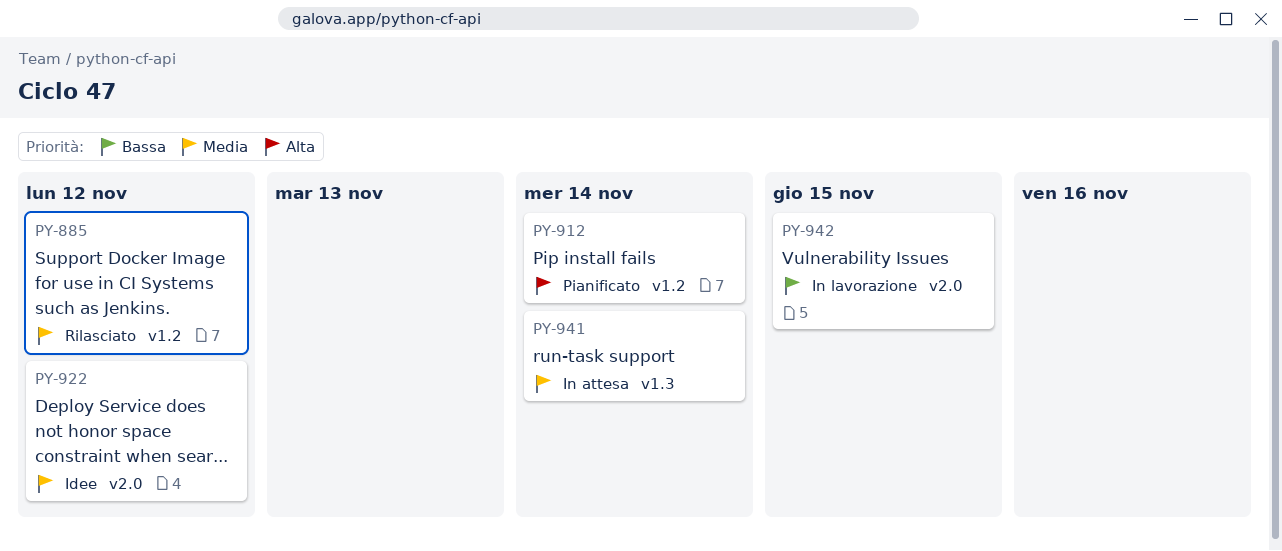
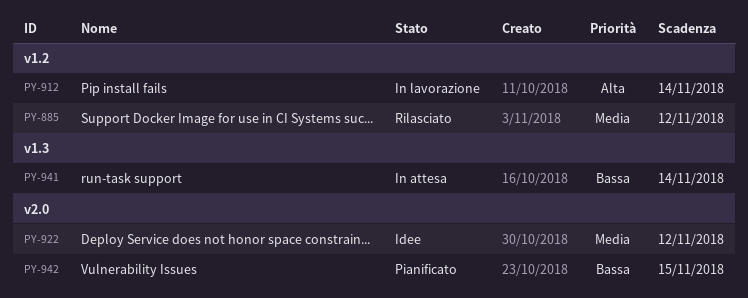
PY-912, status: Pianificato -> In lavorazione
PY-941, priority: Media -> Bassa
PY-942, status: In lavorazione -> Pianificato

